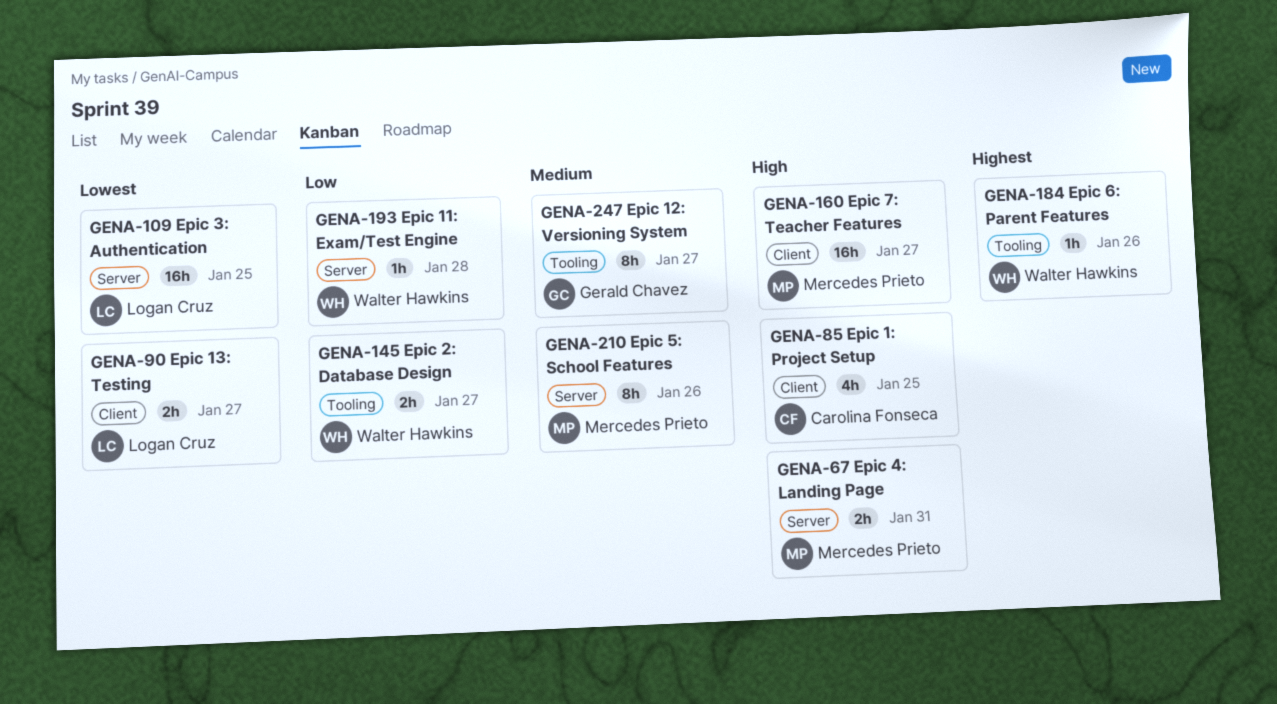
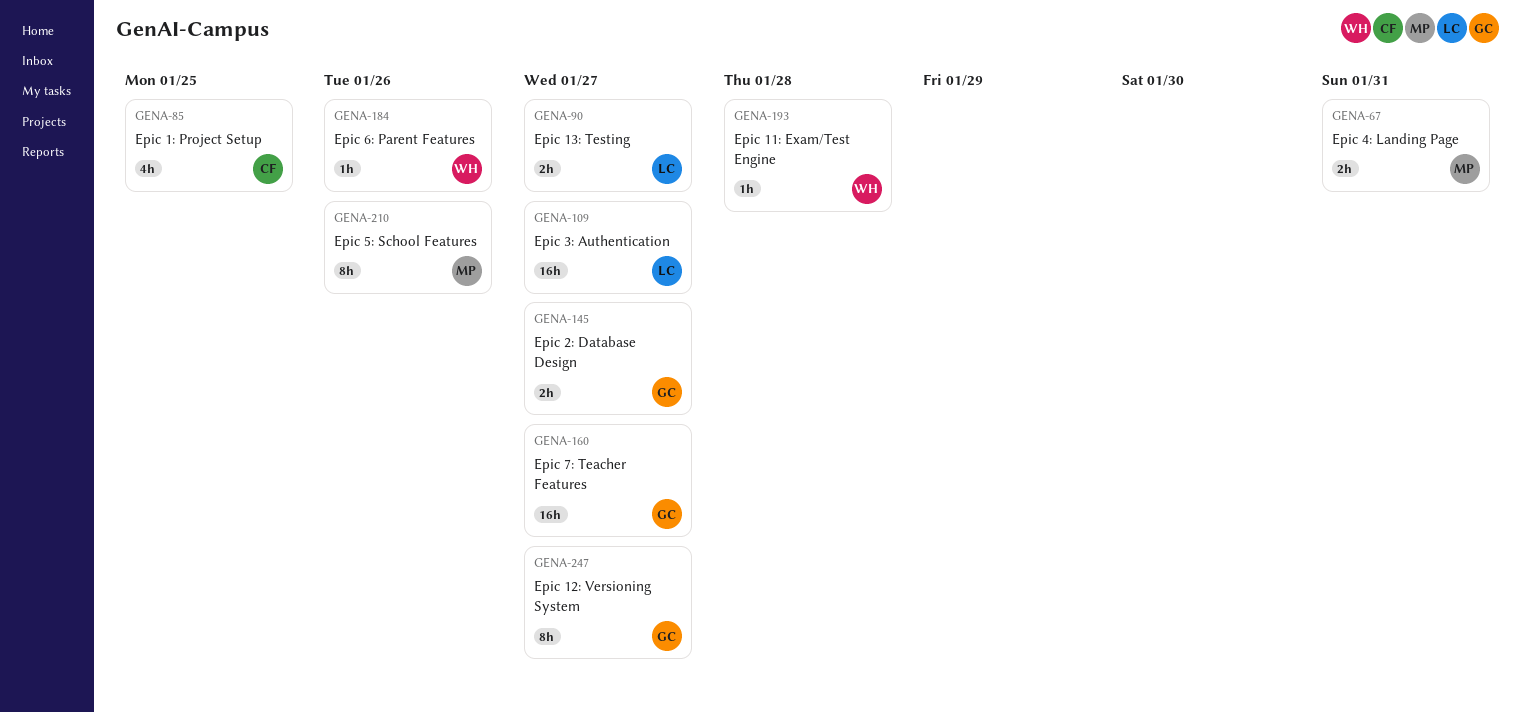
GENA-109, due: Jan 25 -> Jan 27
GENA-145, owner: Walter Hawkins -> Gerald Chavez
GENA-160, owner: Mercedes Prieto -> Gerald Chavez

